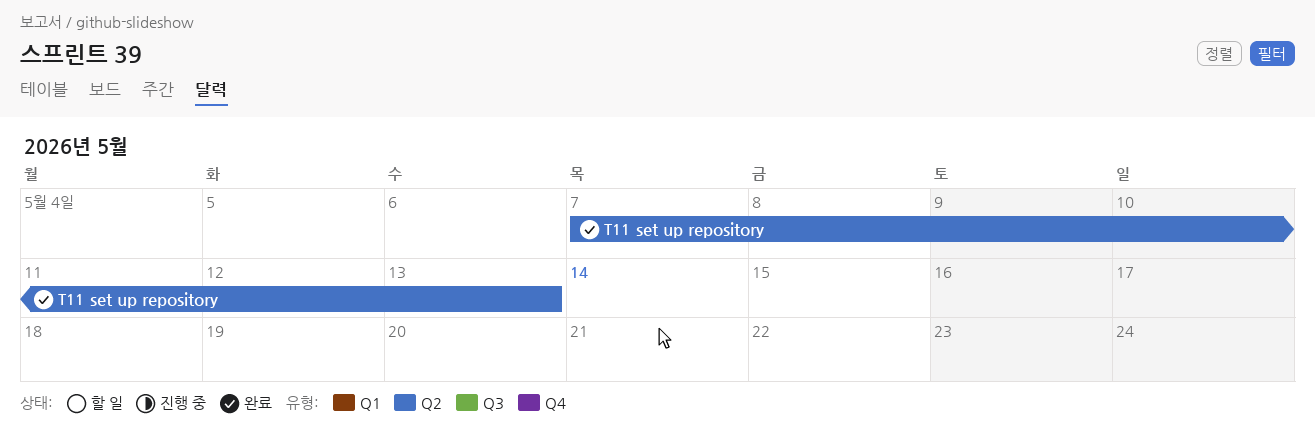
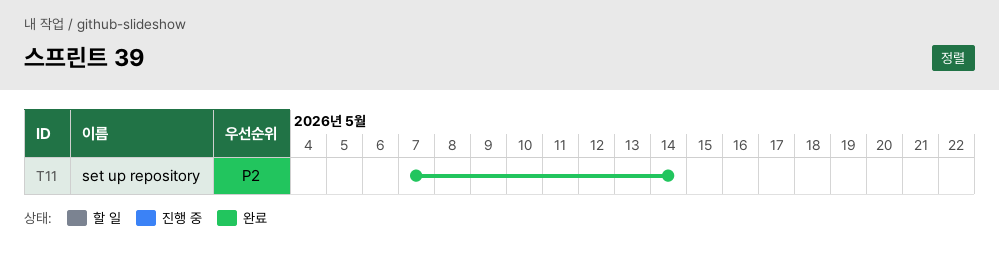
T11, due: May 13 -> May 14

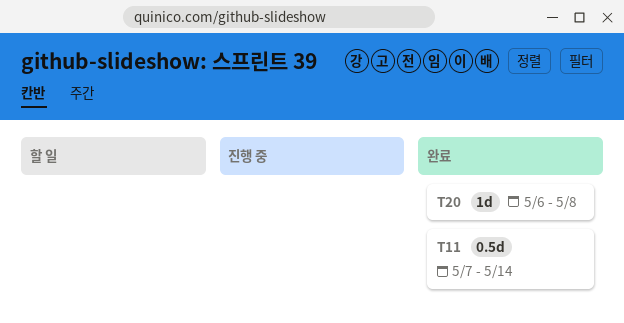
T20: none -> present

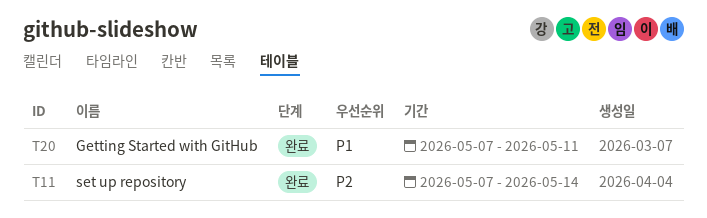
T20, start: May 6 -> May 7
T20, due: May 8 -> May 11

